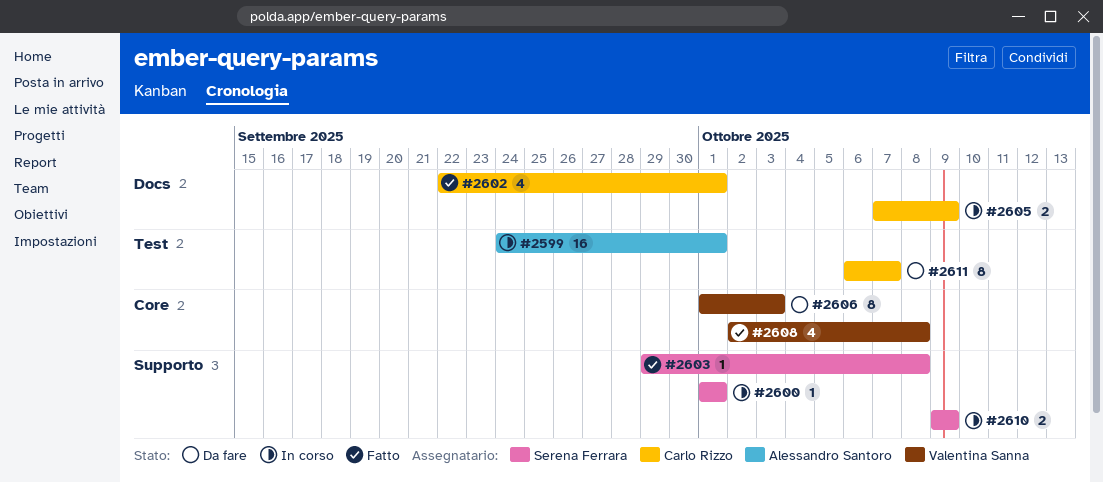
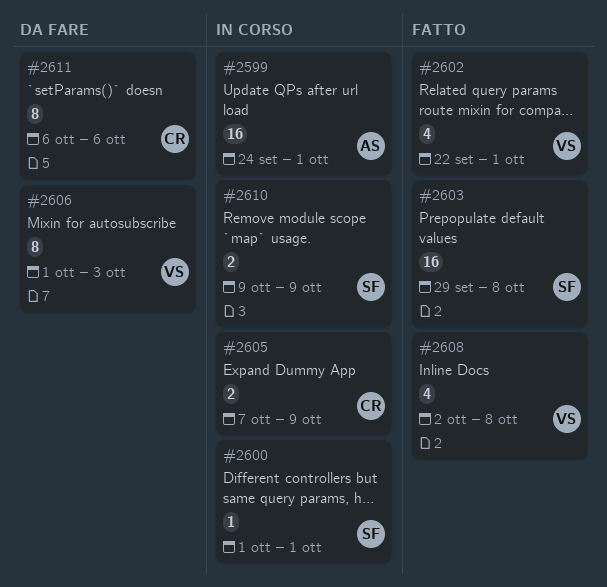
#2602, owner: Carlo Rizzo -> Valentina Sanna
#2603, estimate: 1 -> 16
#2611, due: Oct 7 -> Oct 6

